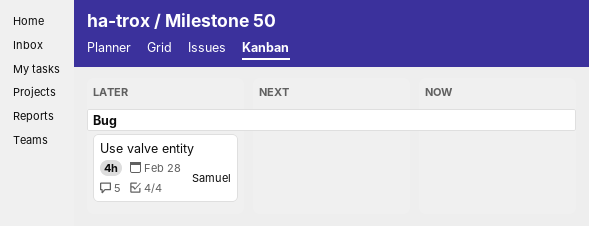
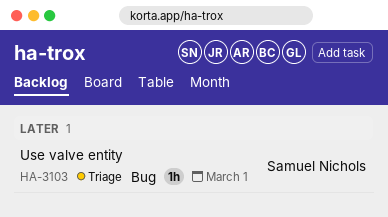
Use valve entity, estimate: 4h -> 1h
Use valve entity, due: Feb 28 -> Mar 1

